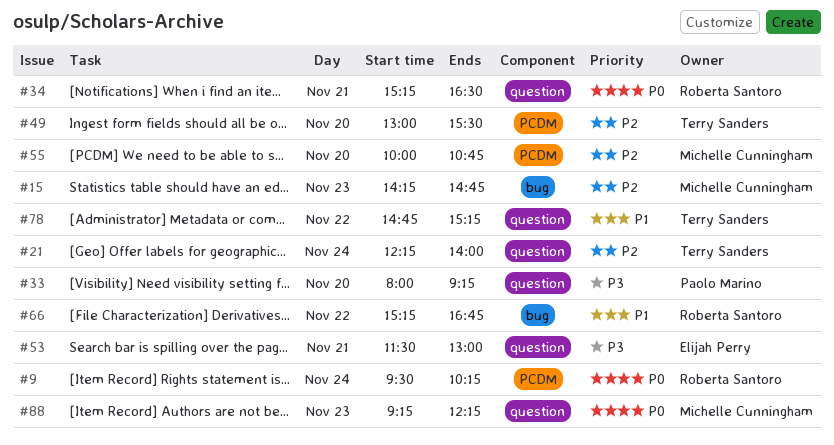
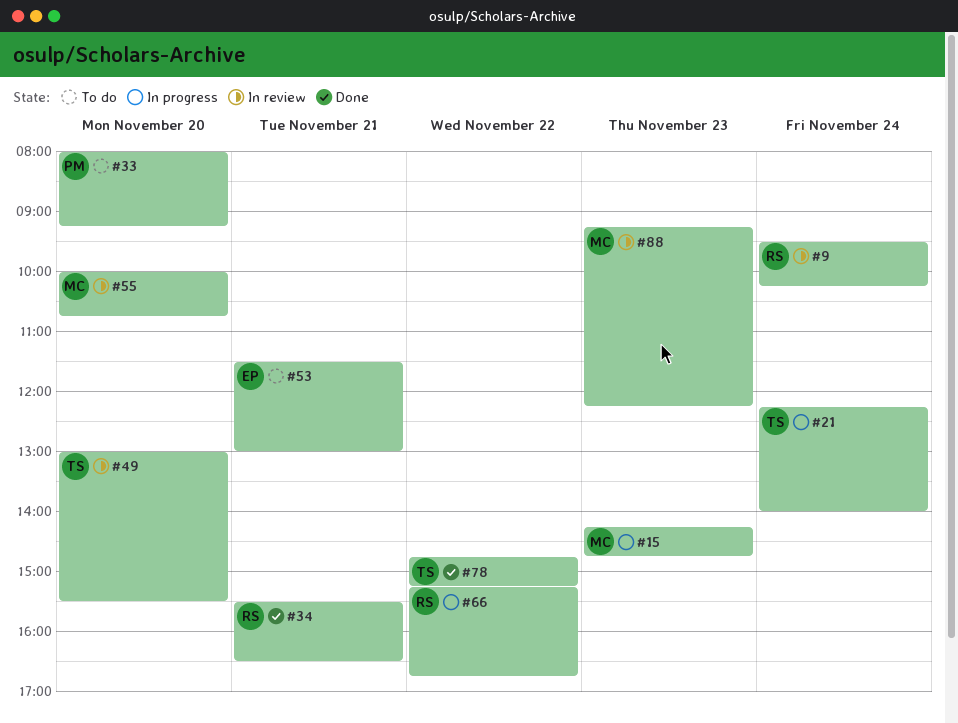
#34, begins: 15:15 -> 15:30

